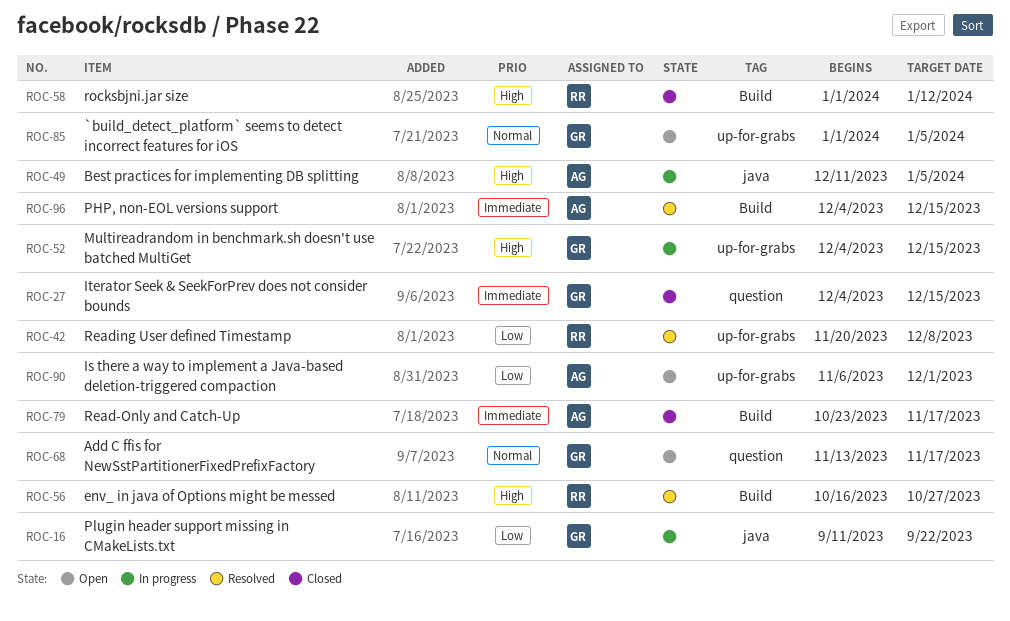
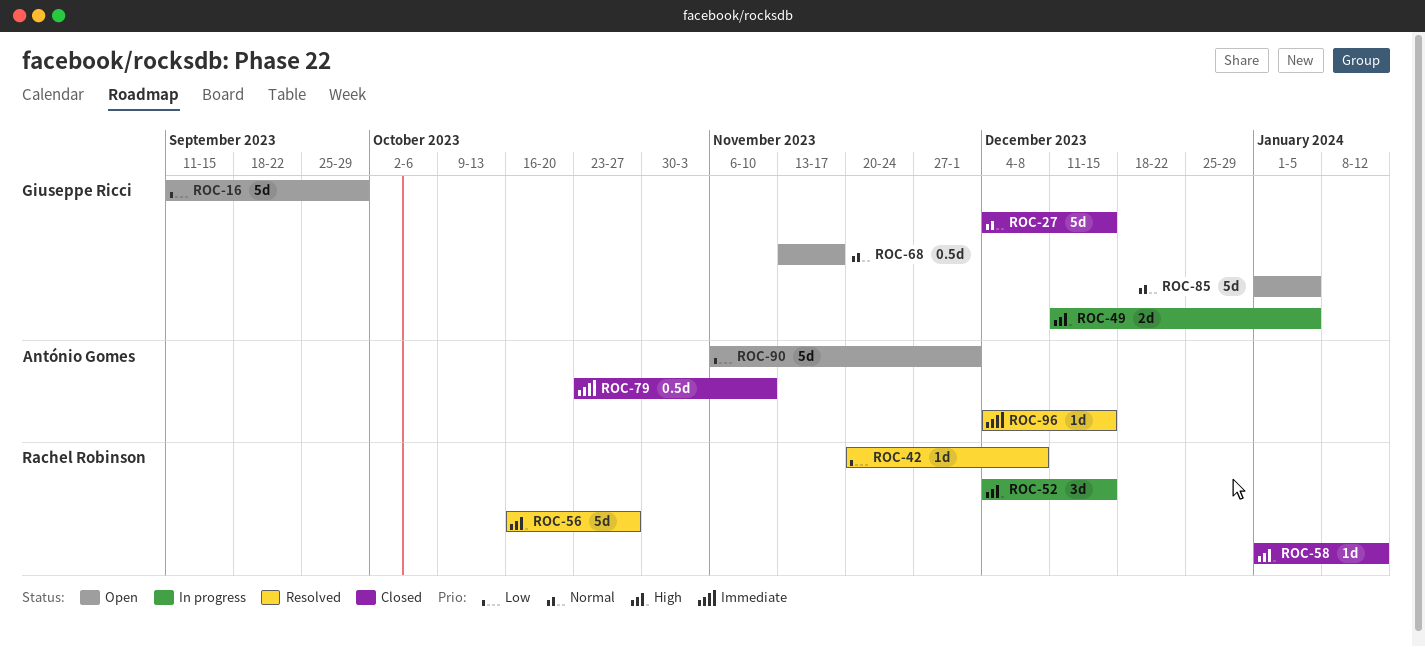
ROC-16, status: In progress -> Open
ROC-16, due: Sep 22 -> Sep 29
ROC-27, priority: Immediate -> Normal
ROC-49, owner: António Gomes -> Giuseppe Ricci
ROC-52, owner: Giuseppe Ricci -> Rachel Robinson
ROC-79, due: Nov 17 -> Nov 10

